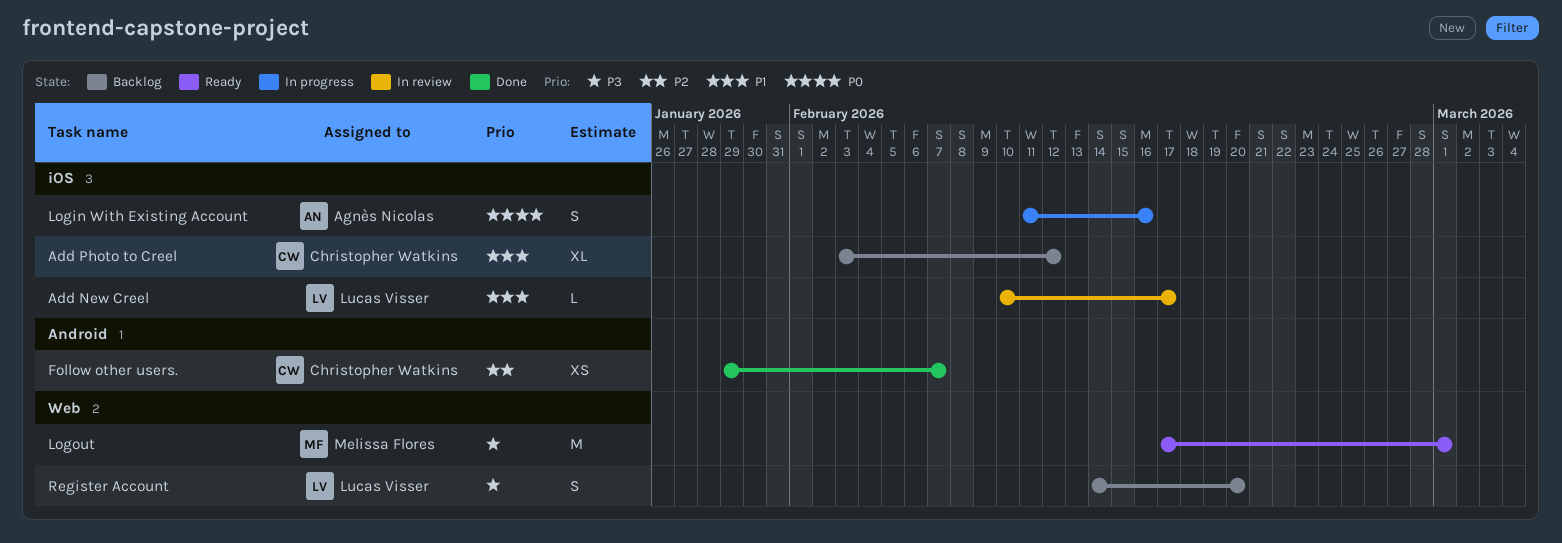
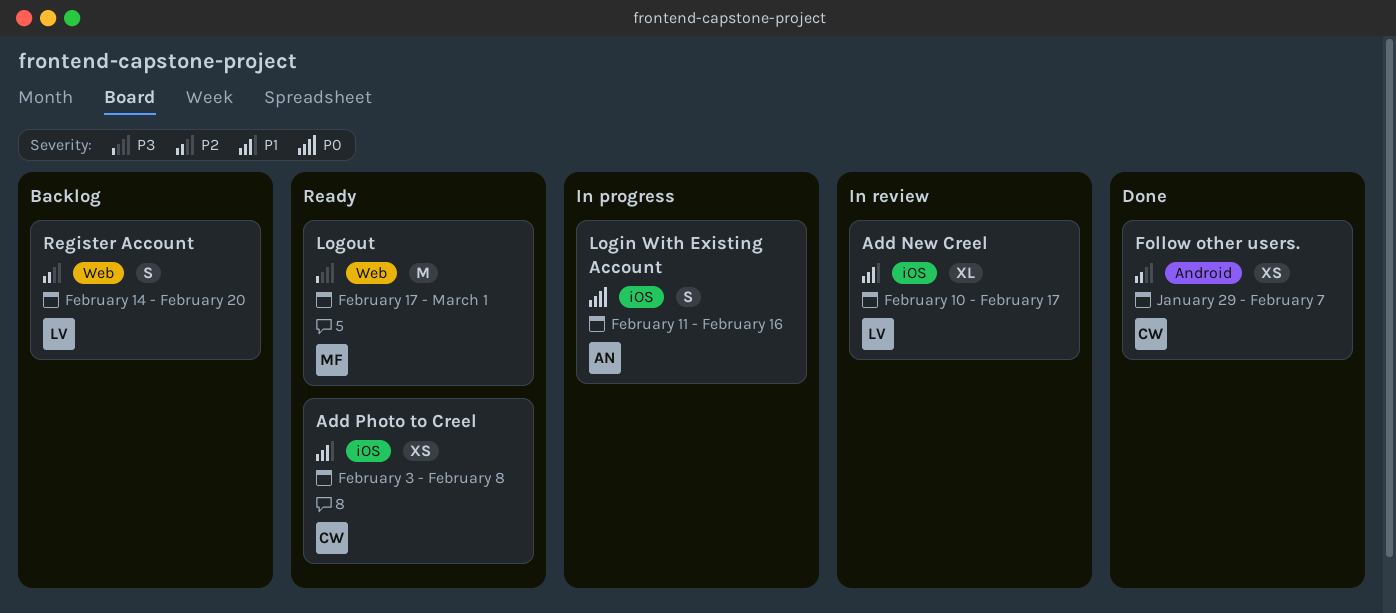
Add New Creel, estimate: L -> XL
Add Photo to Creel, status: Backlog -> Ready
Add Photo to Creel, estimate: XL -> XS
Add Photo to Creel, due: Feb 12 -> Feb 8
Register Account, priority: P3 -> P2

